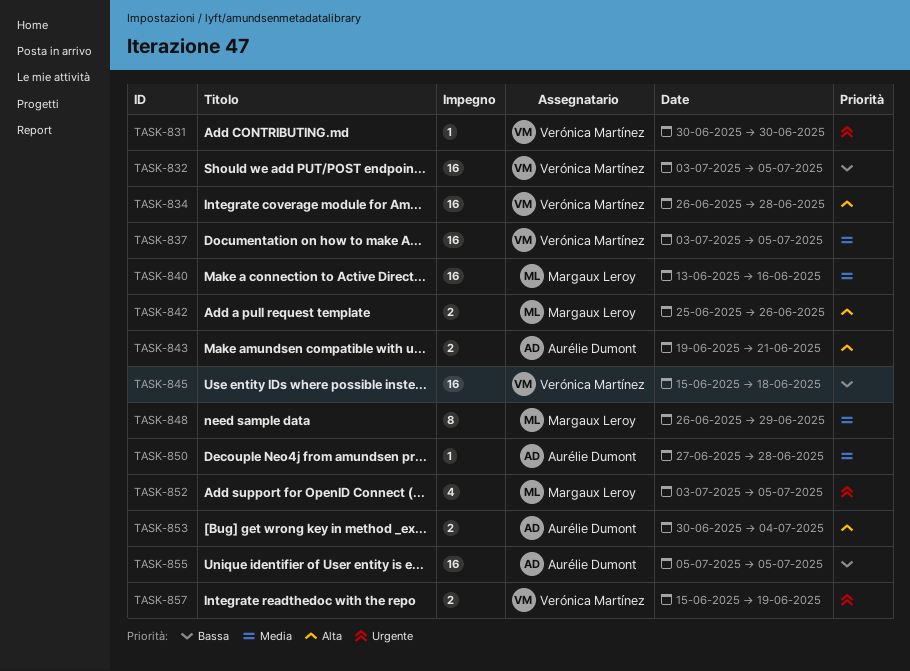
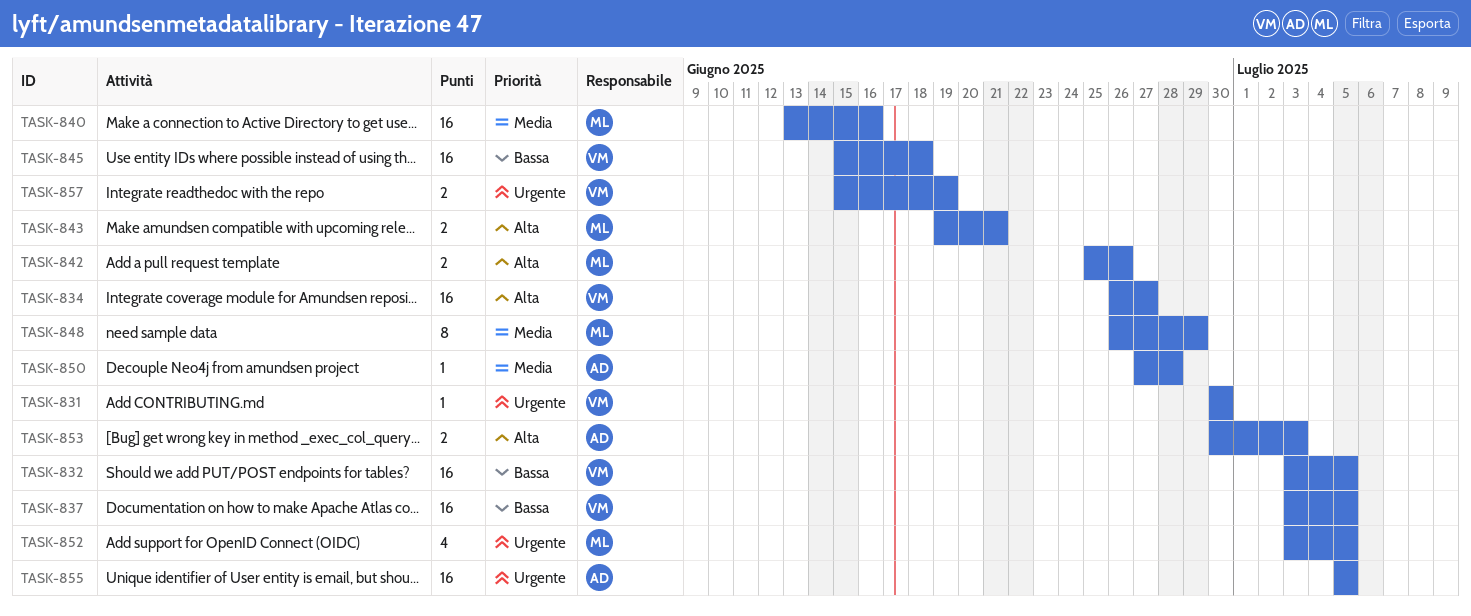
TASK-834, due: Jun 28 -> Jun 27
TASK-837, priority: Media -> Bassa
TASK-843, owner: Aurélie Dumont -> Margaux Leroy
TASK-853, due: Jul 4 -> Jul 3
TASK-855, priority: Bassa -> Urgente

